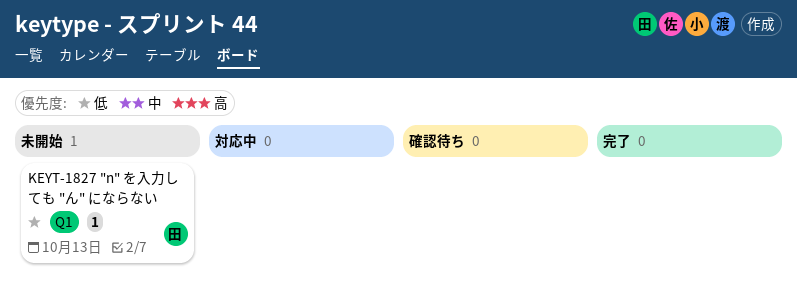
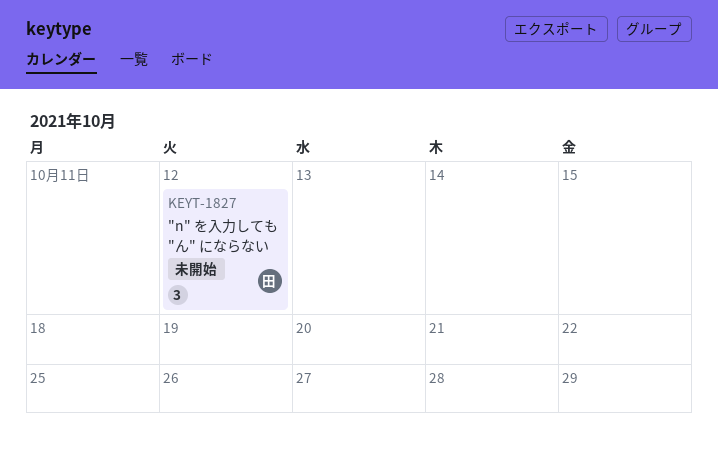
KEYT-1827, estimate: 1 -> 3
KEYT-1827, due: Oct 13 -> Oct 12

